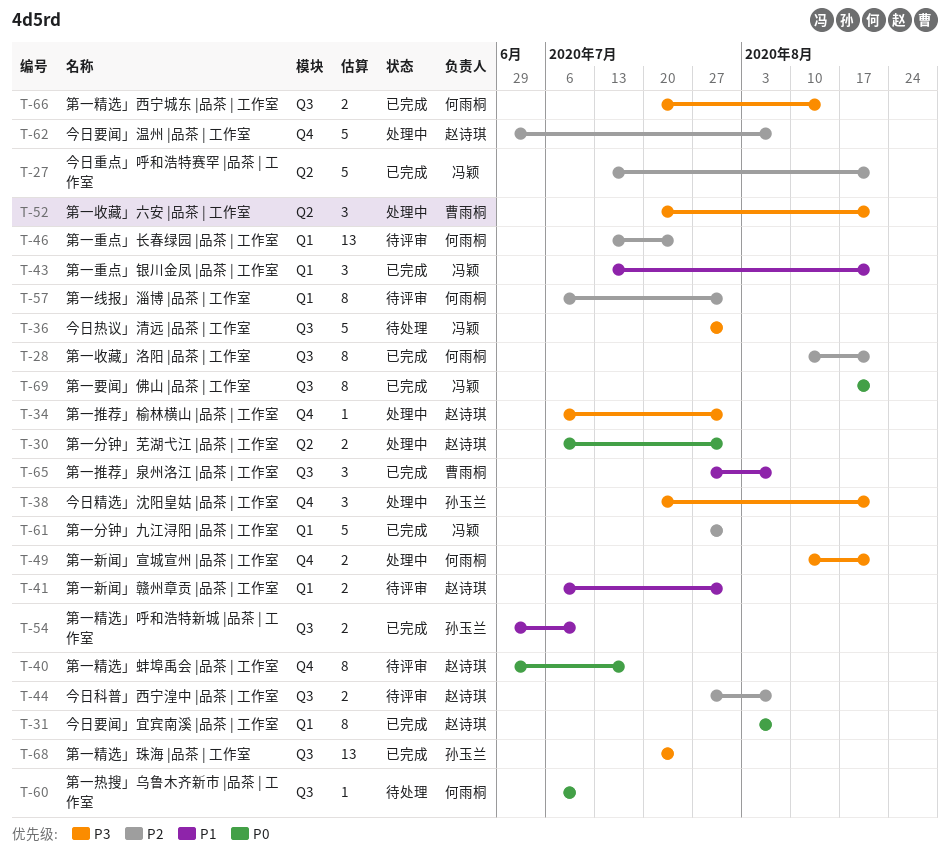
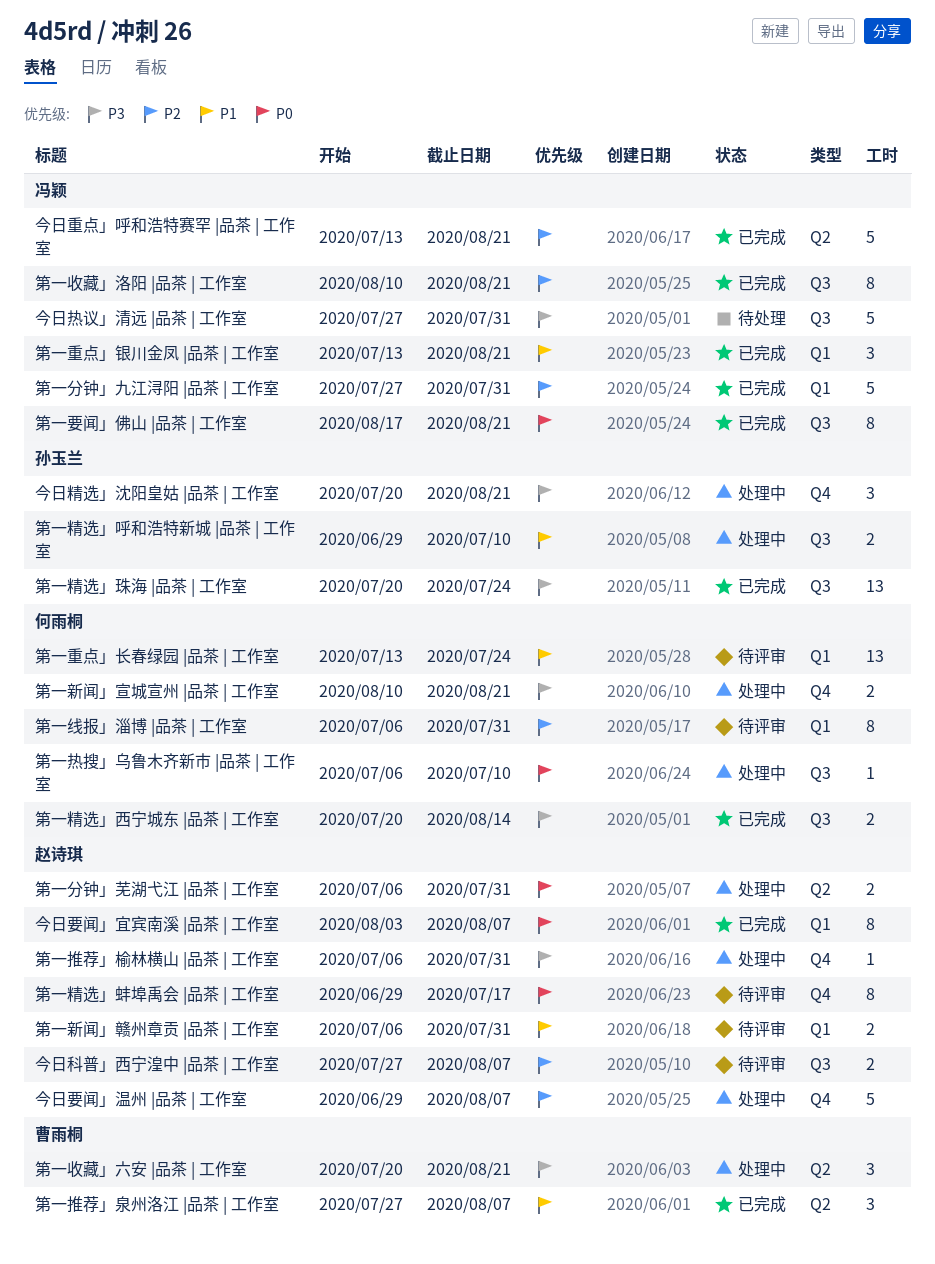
第一推荐」泉州洛江 |品茶 | 工作室, label: Q3 -> Q2
第一收藏」洛阳 |品茶 | 工作室, owner: 何雨桐 -> 冯颖
第一热搜」乌鲁木齐新市 |品茶 | 工作室, status: 待处理 -> 处理中
第一精选」呼和浩特新城 |品茶 | 工作室, status: 已完成 -> 处理中
第一重点」长春绿园 |品茶 | 工作室, priority: P2 -> P1

